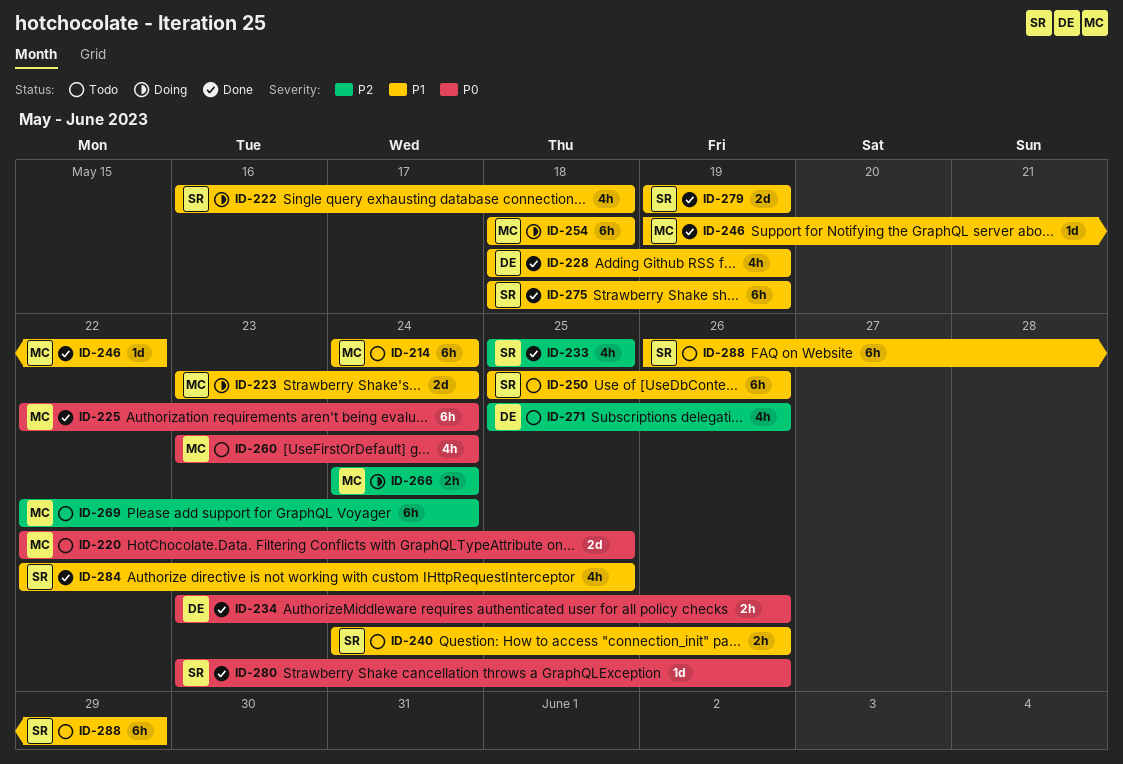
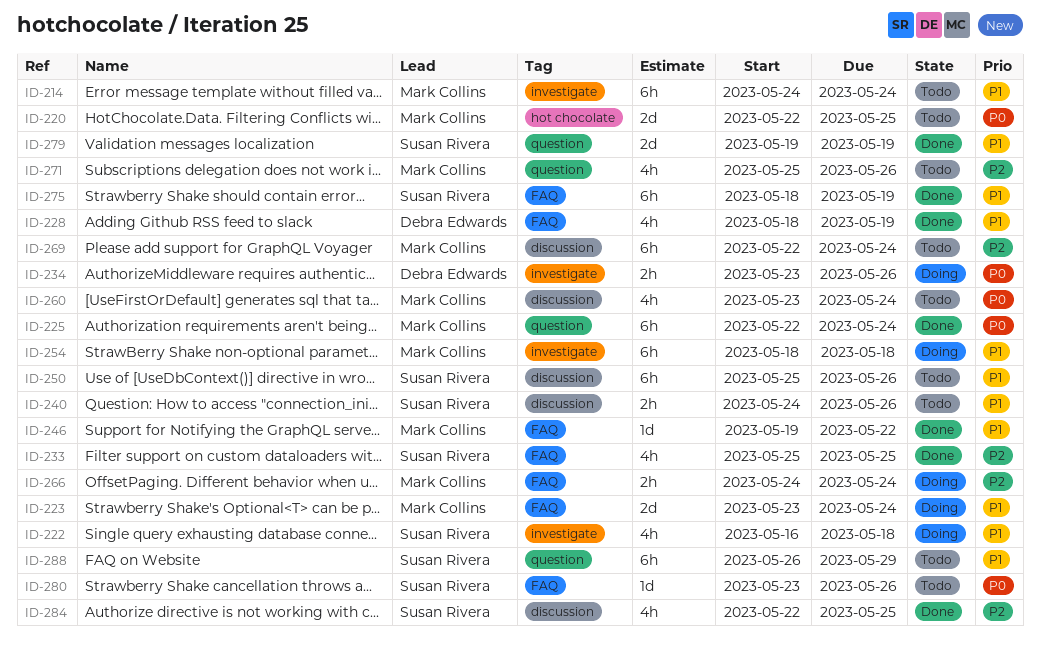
ID-234, status: Done -> Doing
ID-271, owner: Debra Edwards -> Mark Collins
ID-280, status: Done -> Todo
ID-284, priority: P1 -> P2

